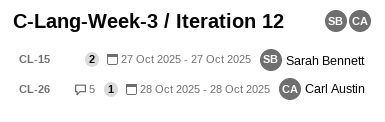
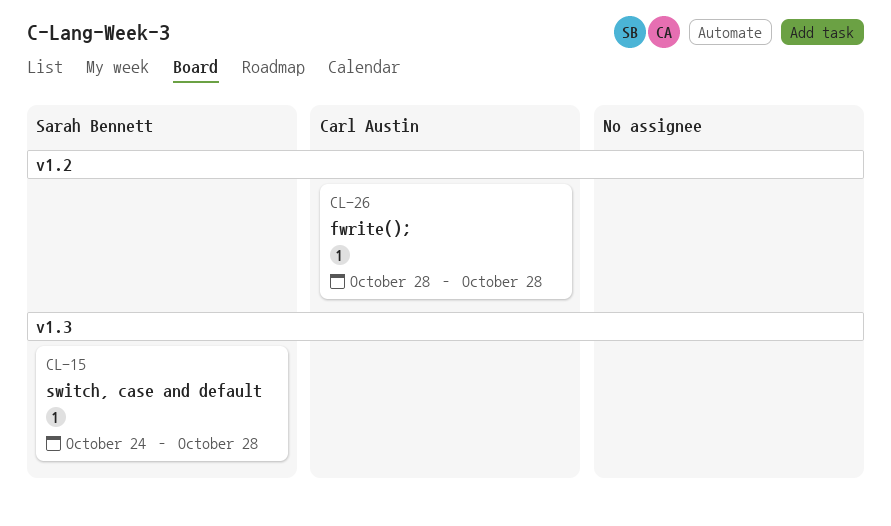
CL-15, estimate: 2 -> 1
CL-15, start: Oct 27 -> Oct 24
CL-15, due: Oct 27 -> Oct 28

